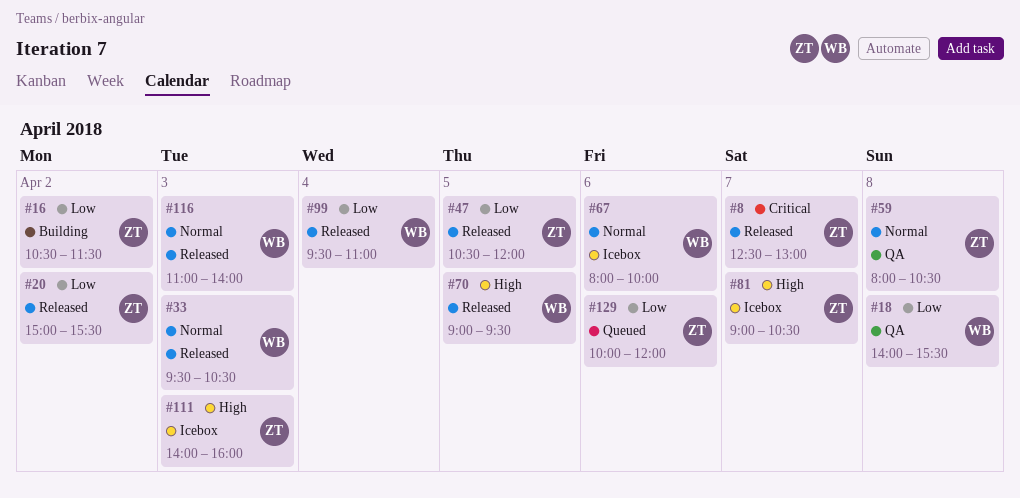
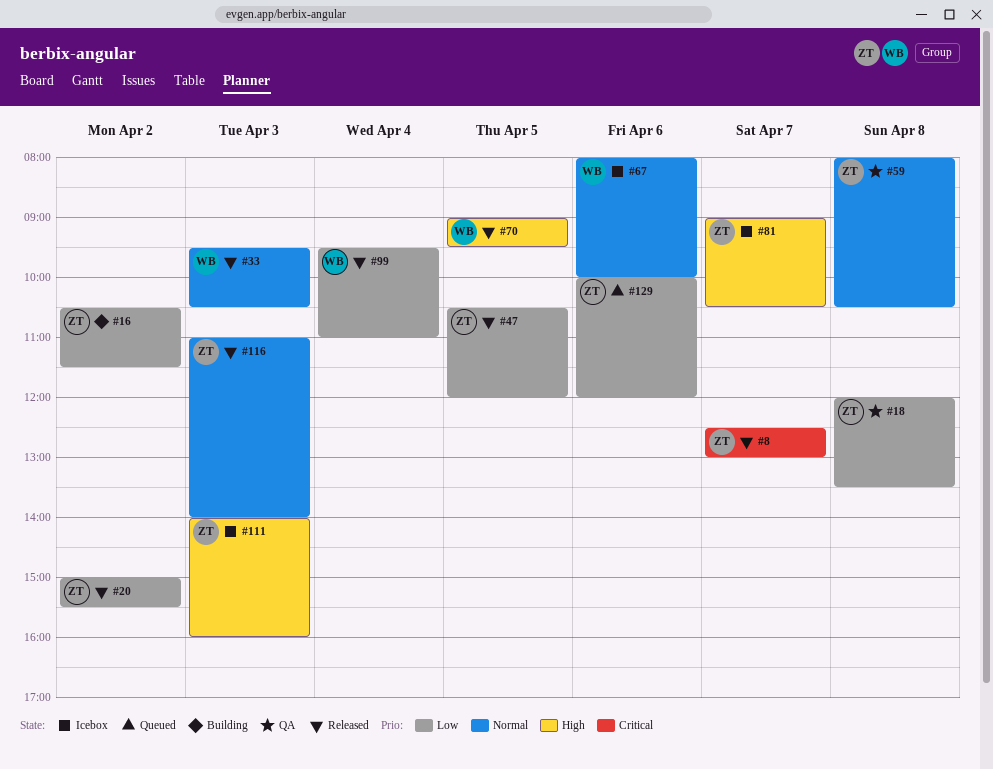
#18, owner: WB -> ZT
#18, begins: 14:00 -> 12:00
#18, ends: 15:30 -> 13:30
#116, owner: WB -> ZT

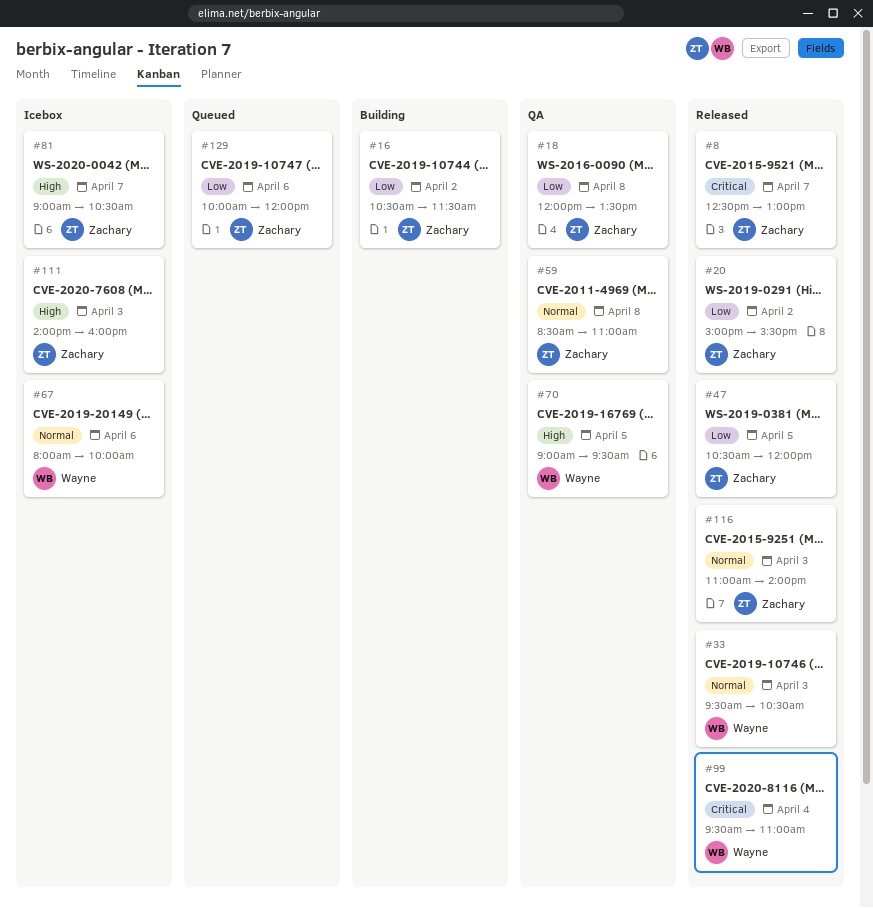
#59, begins: 08:00 -> 08:30
#59, ends: 10:30 -> 11:00
#70, status: Released -> QA
#99, priority: Low -> Critical

